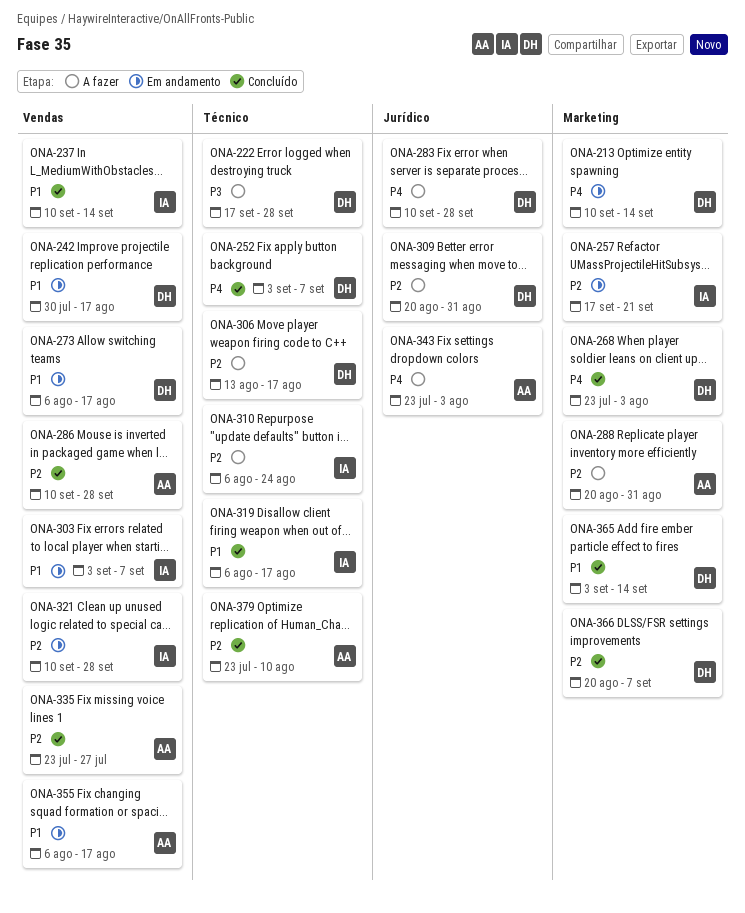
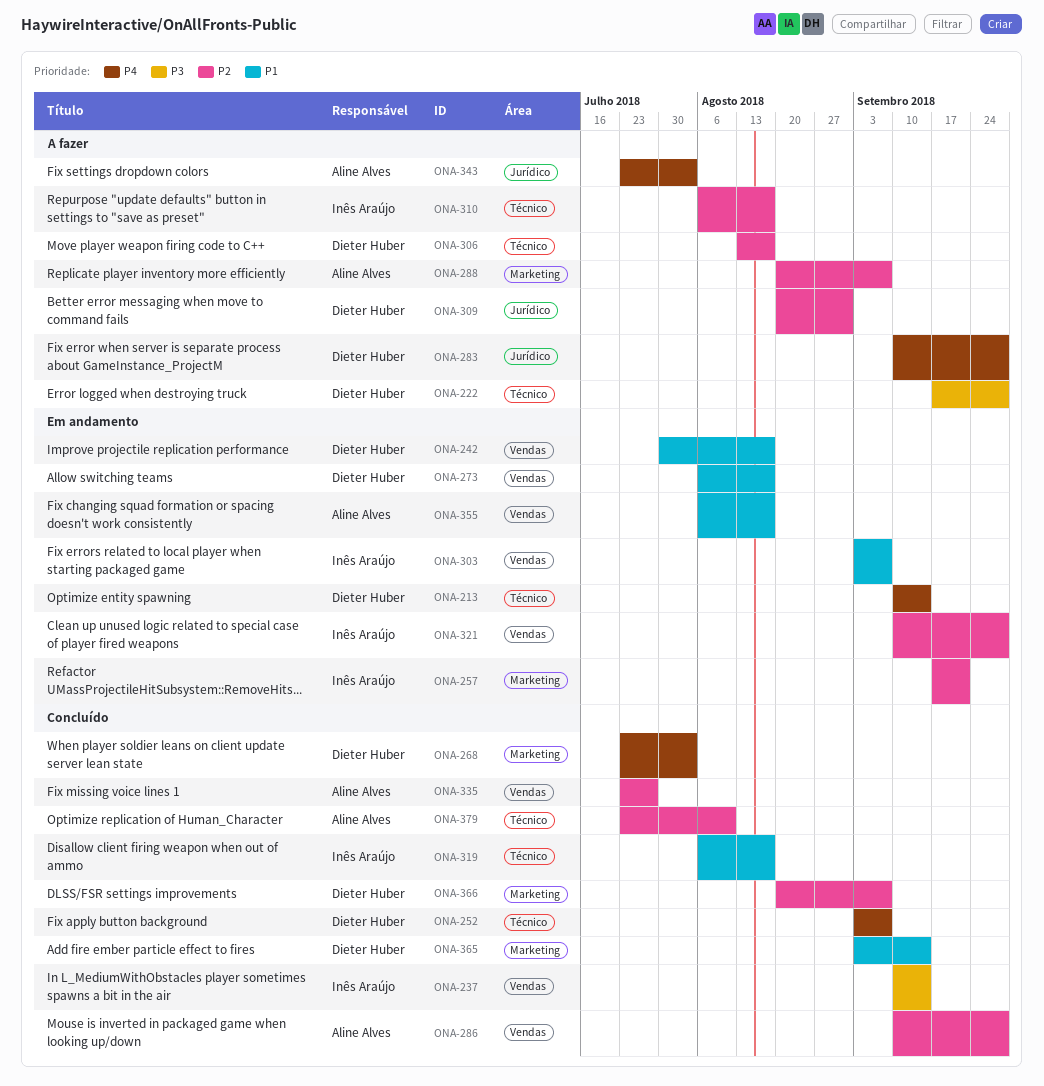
ONA-213, label: Marketing -> Técnico
ONA-237, priority: P1 -> P3
ONA-288, due: Aug 31 -> Sep 7
ONA-310, due: Aug 24 -> Aug 17

